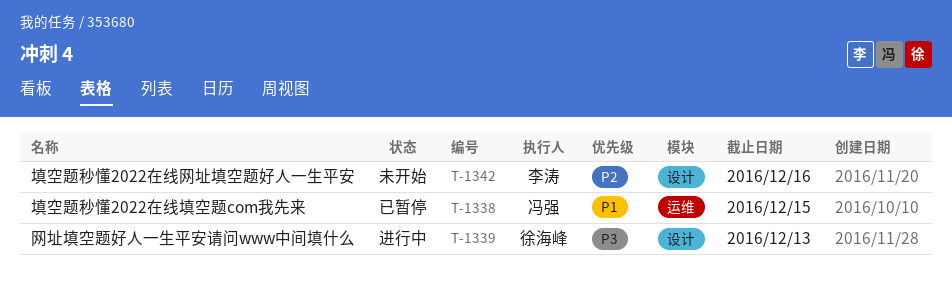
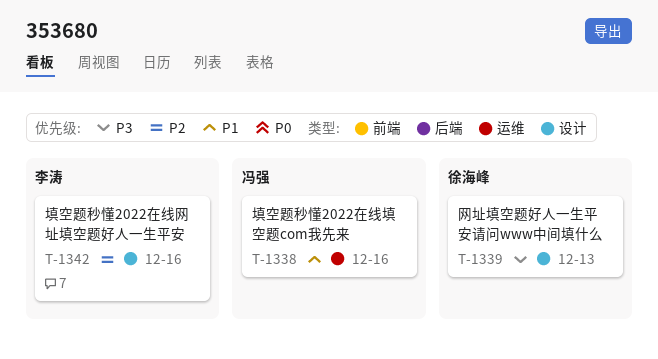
T-1338, due: Dec 15 -> Dec 16

